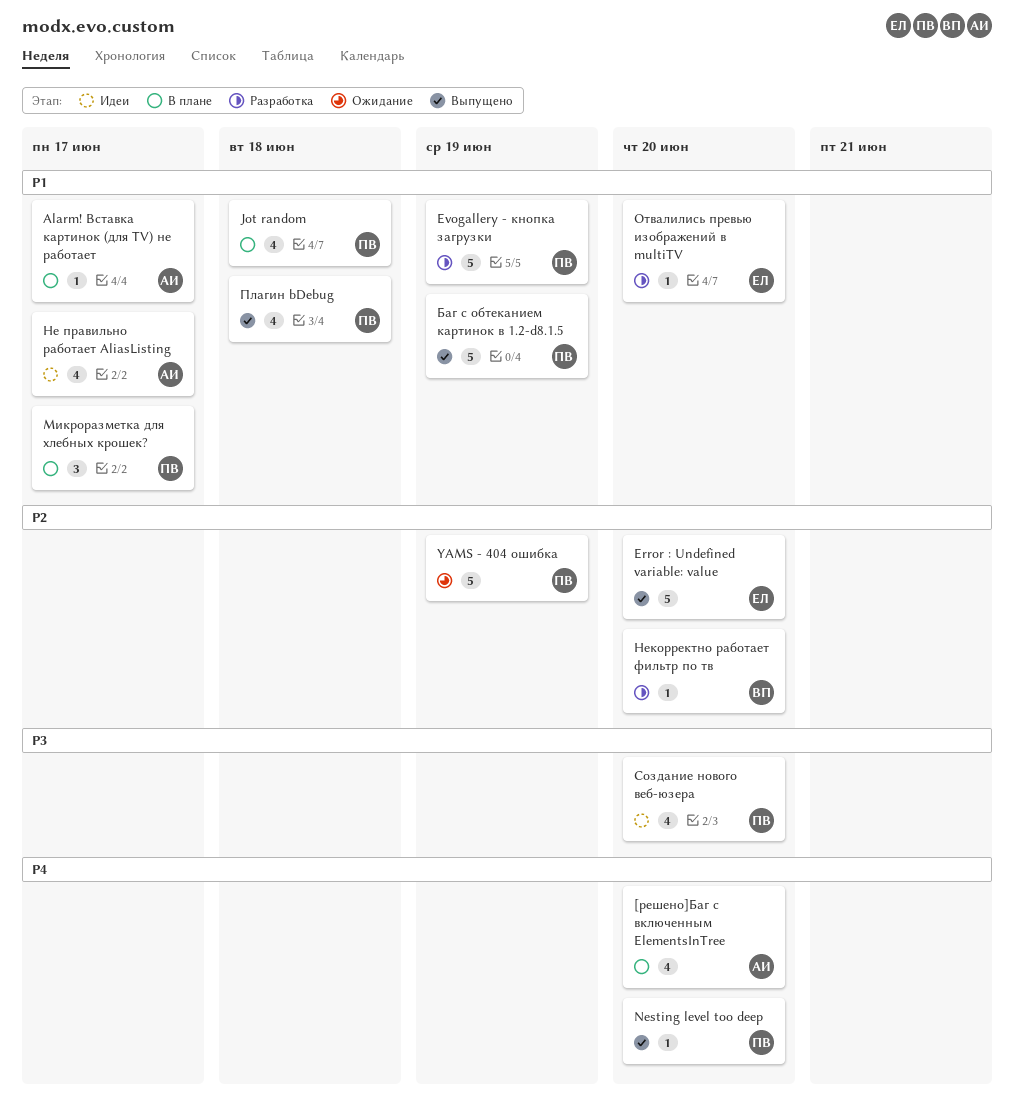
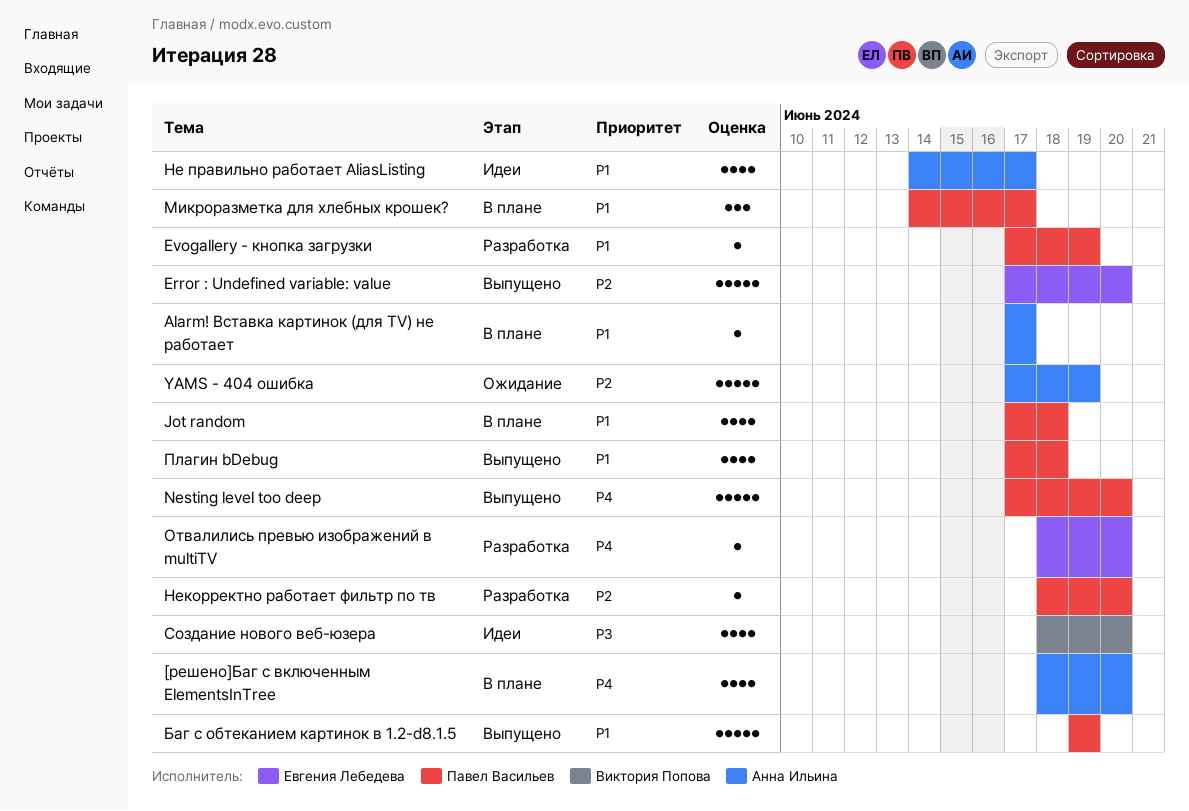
Evogallery - кнопка загрузки, estimate: 5 -> 1
Nesting level too deep, estimate: 1 -> 5
YAMS - 404 ошибка, owner: Павел Васильев -> Анна Ильина
Некорректно работает фильтр по тв, owner: Виктория Попова -> Павел Васильев
Отвалились превью изображений в multiTV, priority: P1 -> P4
Создание нового веб-юзера, owner: Павел Васильев -> Виктория Попова

